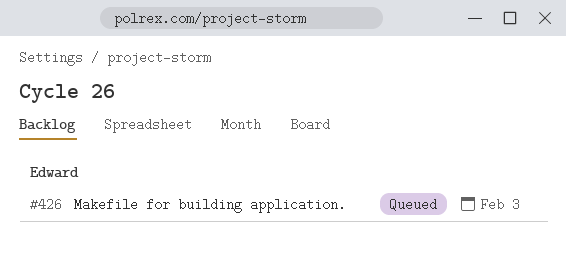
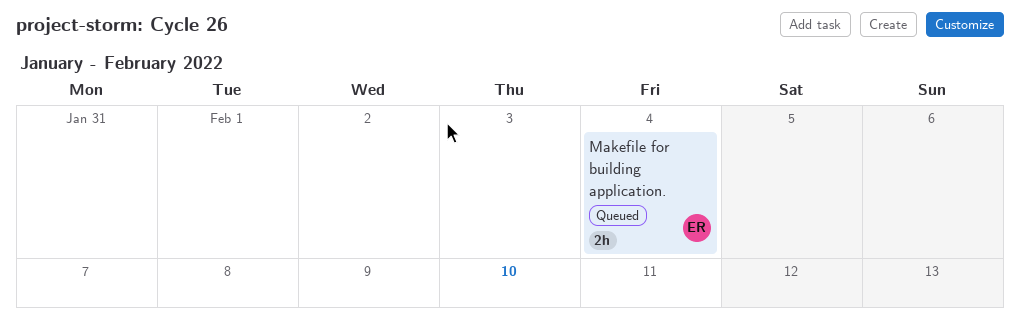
Makefile for building application., due: Feb 3 -> Feb 4

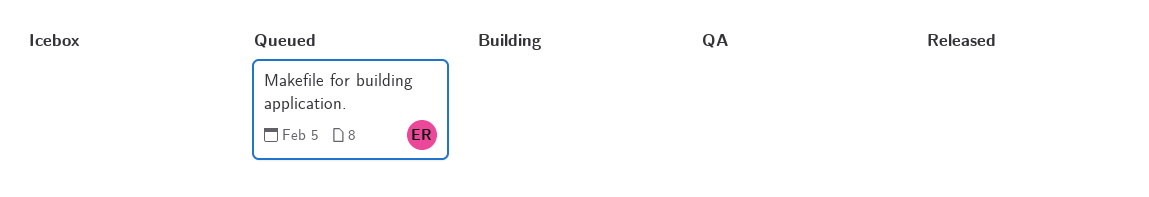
Makefile for building application., due: Feb 4 -> Feb 5

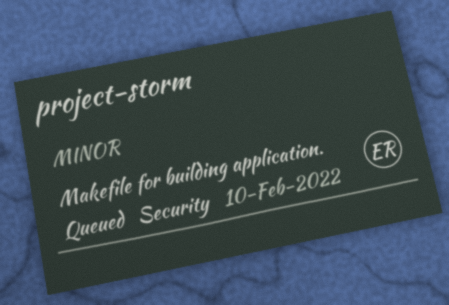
Makefile for building application., due: Feb 5 -> Feb 10

